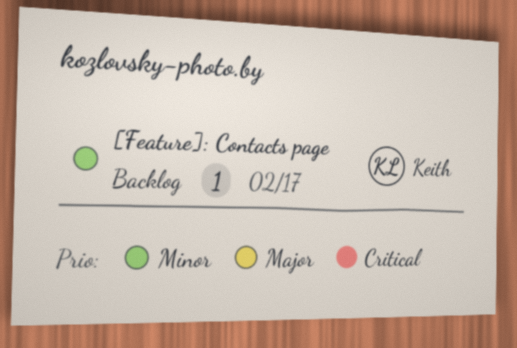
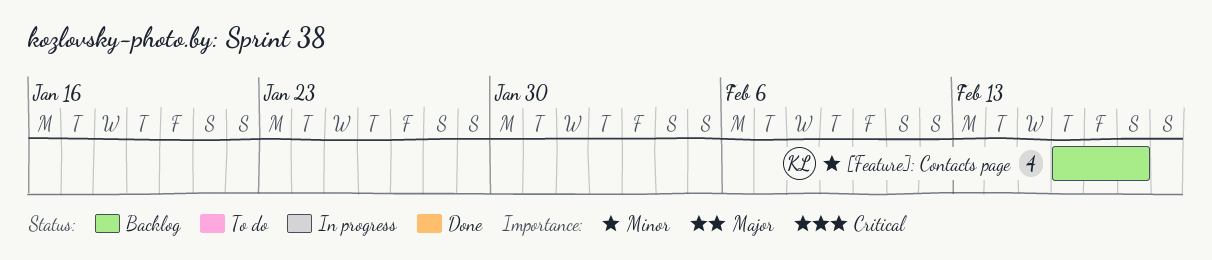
[Feature]: Contacts page, estimate: 1 -> 4
[Feature]: Contacts page, due: Feb 17 -> Feb 18

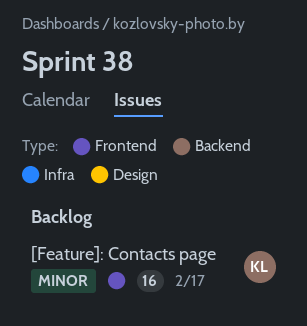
[Feature]: Contacts page, estimate: 4 -> 16
[Feature]: Contacts page, due: Feb 18 -> Feb 17

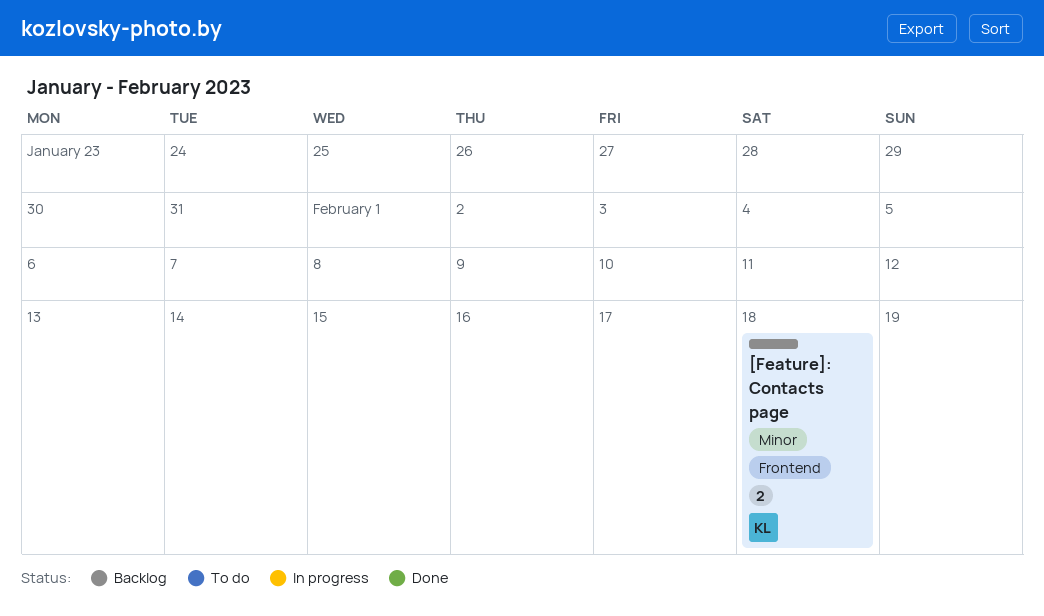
[Feature]: Contacts page, estimate: 16 -> 2
[Feature]: Contacts page, due: Feb 17 -> Feb 18

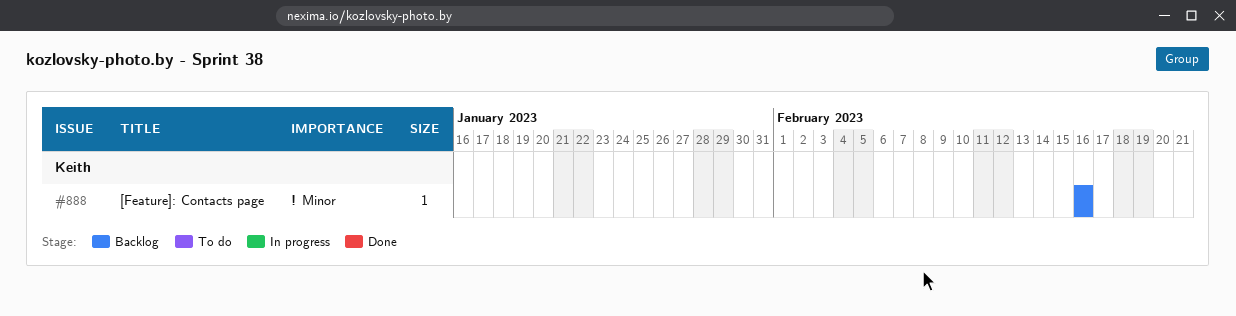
[Feature]: Contacts page, estimate: 2 -> 1
[Feature]: Contacts page, due: Feb 18 -> Feb 16

